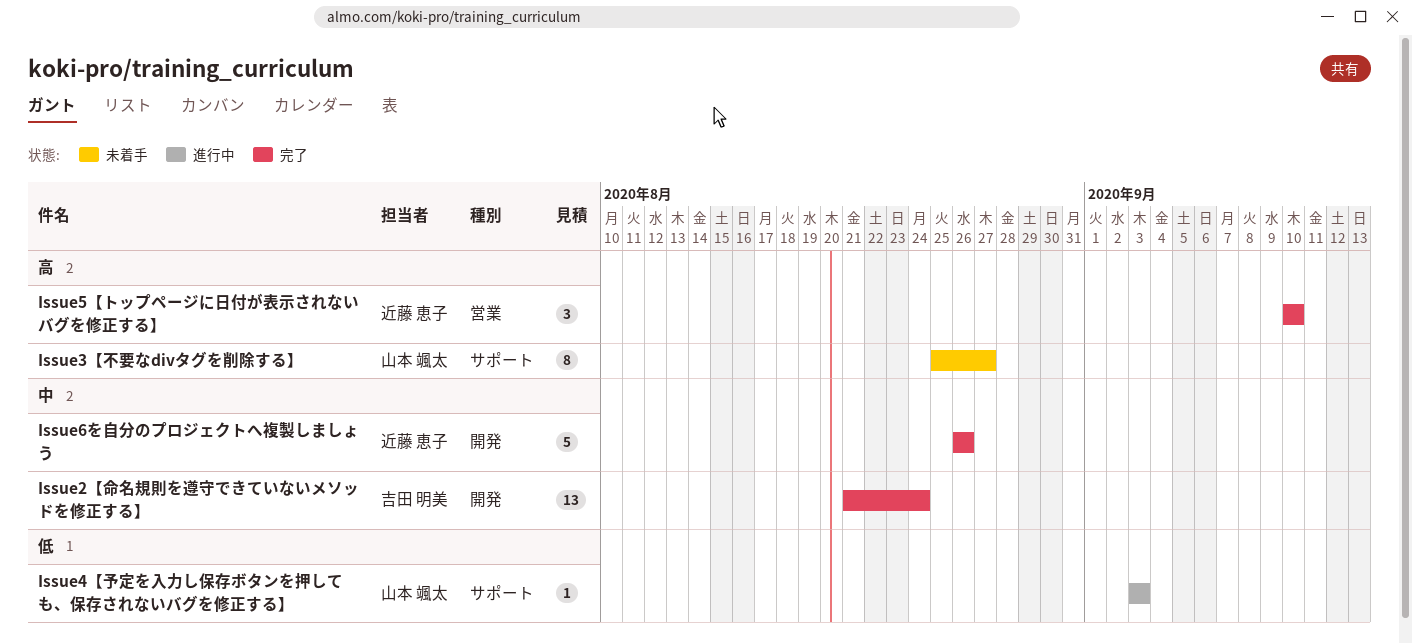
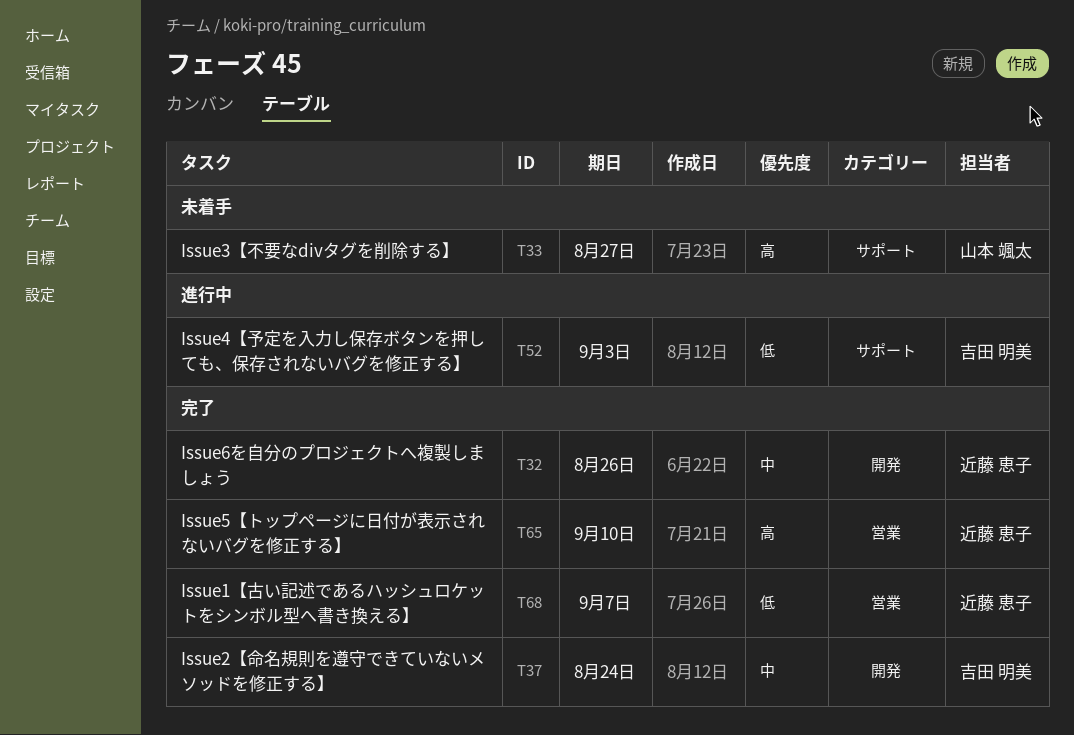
Issue1【古い記述であるハッシュロケットをシンボル型へ書き換える】: none -> present
Issue4【予定を入力し保存ボタンを押しても、保存されないバグを修正する】, owner: 山本 颯太 -> 吉田 明美

